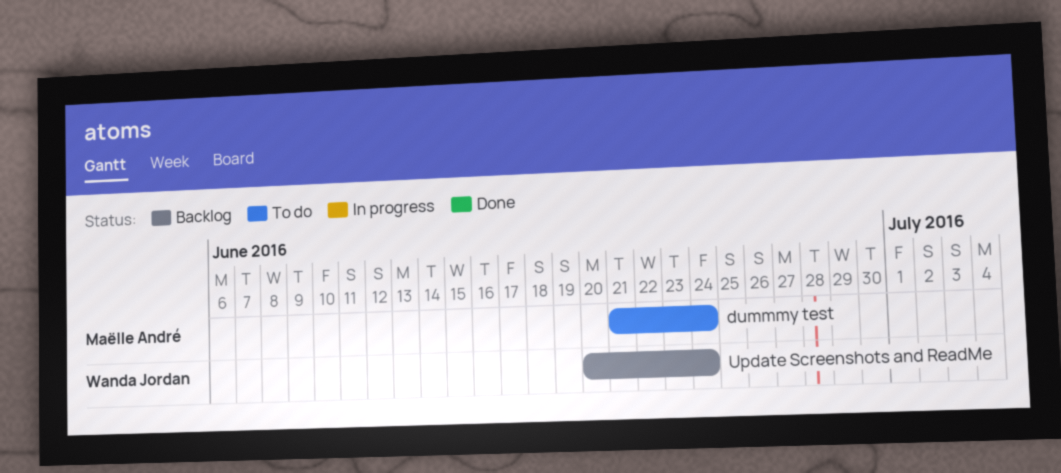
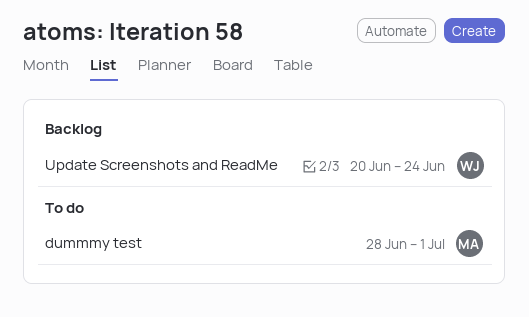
dummmy test, start: Jun 21 -> Jun 28
dummmy test, due: Jun 24 -> Jul 1

